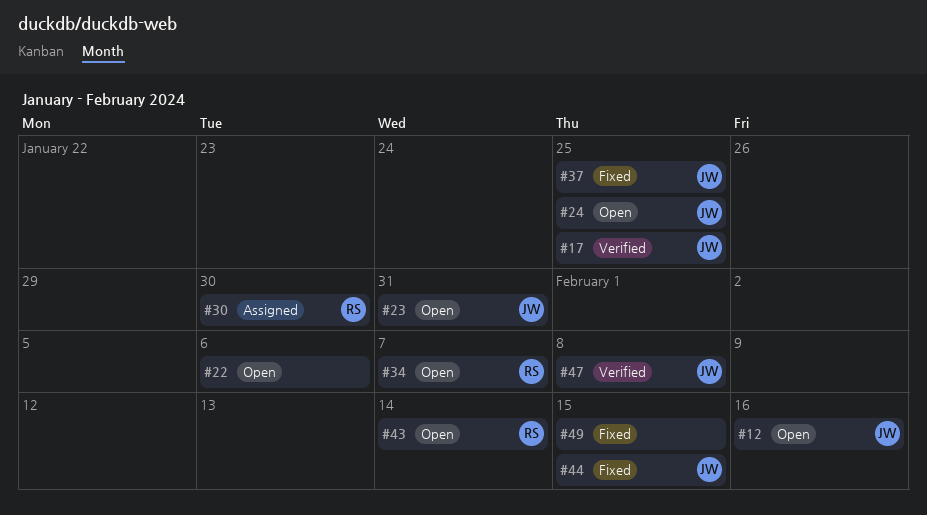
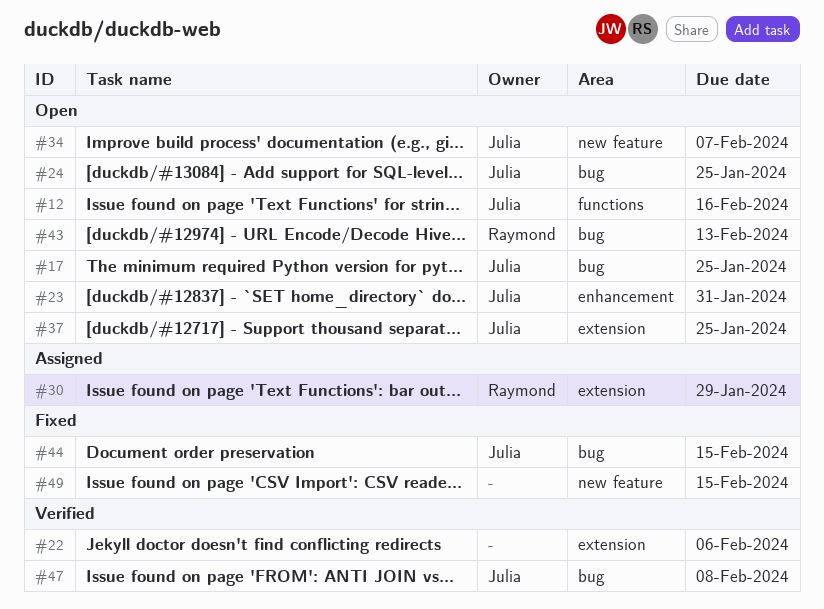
#17, status: Verified -> Open
#22, status: Open -> Verified
#30, due: Jan 30 -> Jan 29
#34, owner: Raymond -> Julia
#37, status: Fixed -> Open
#43, due: Feb 14 -> Feb 13

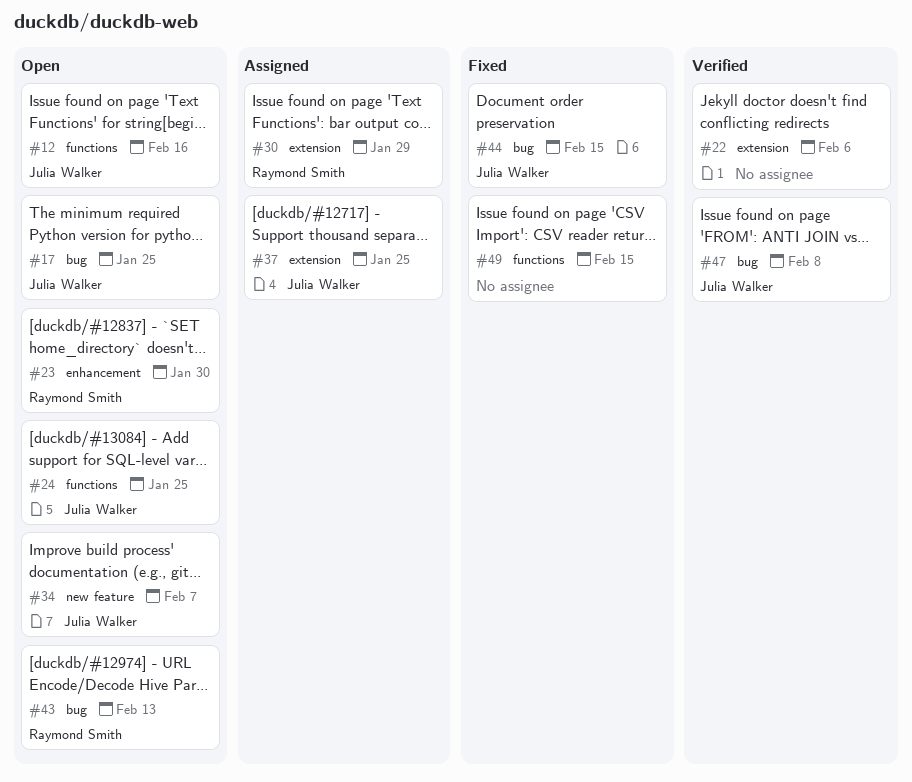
#23, owner: Julia Walker -> Raymond Smith
#23, due: Jan 31 -> Jan 30
#24, label: bug -> functions
#37, status: Open -> Assigned
#49, label: new feature -> functions

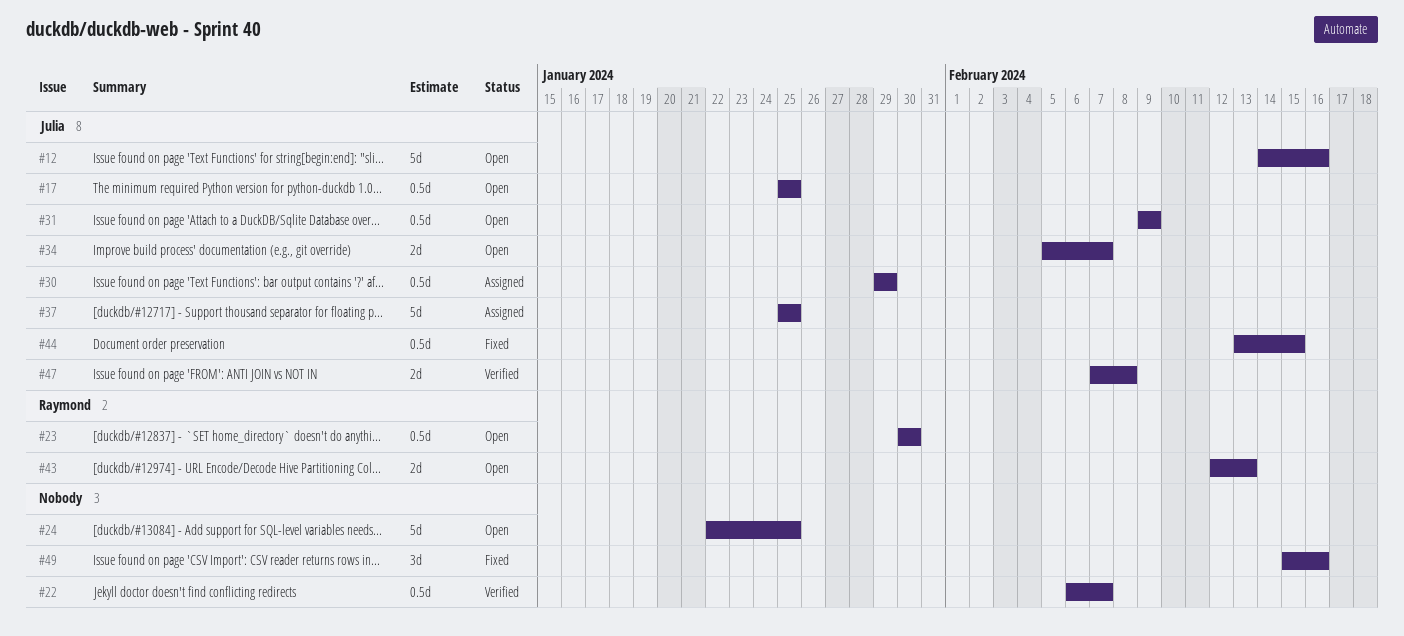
#22, due: Feb 6 -> Feb 7
#24, owner: Julia Walker -> none
#30, owner: Raymond Smith -> Julia Walker
#31: none -> present
#49, due: Feb 15 -> Feb 16

